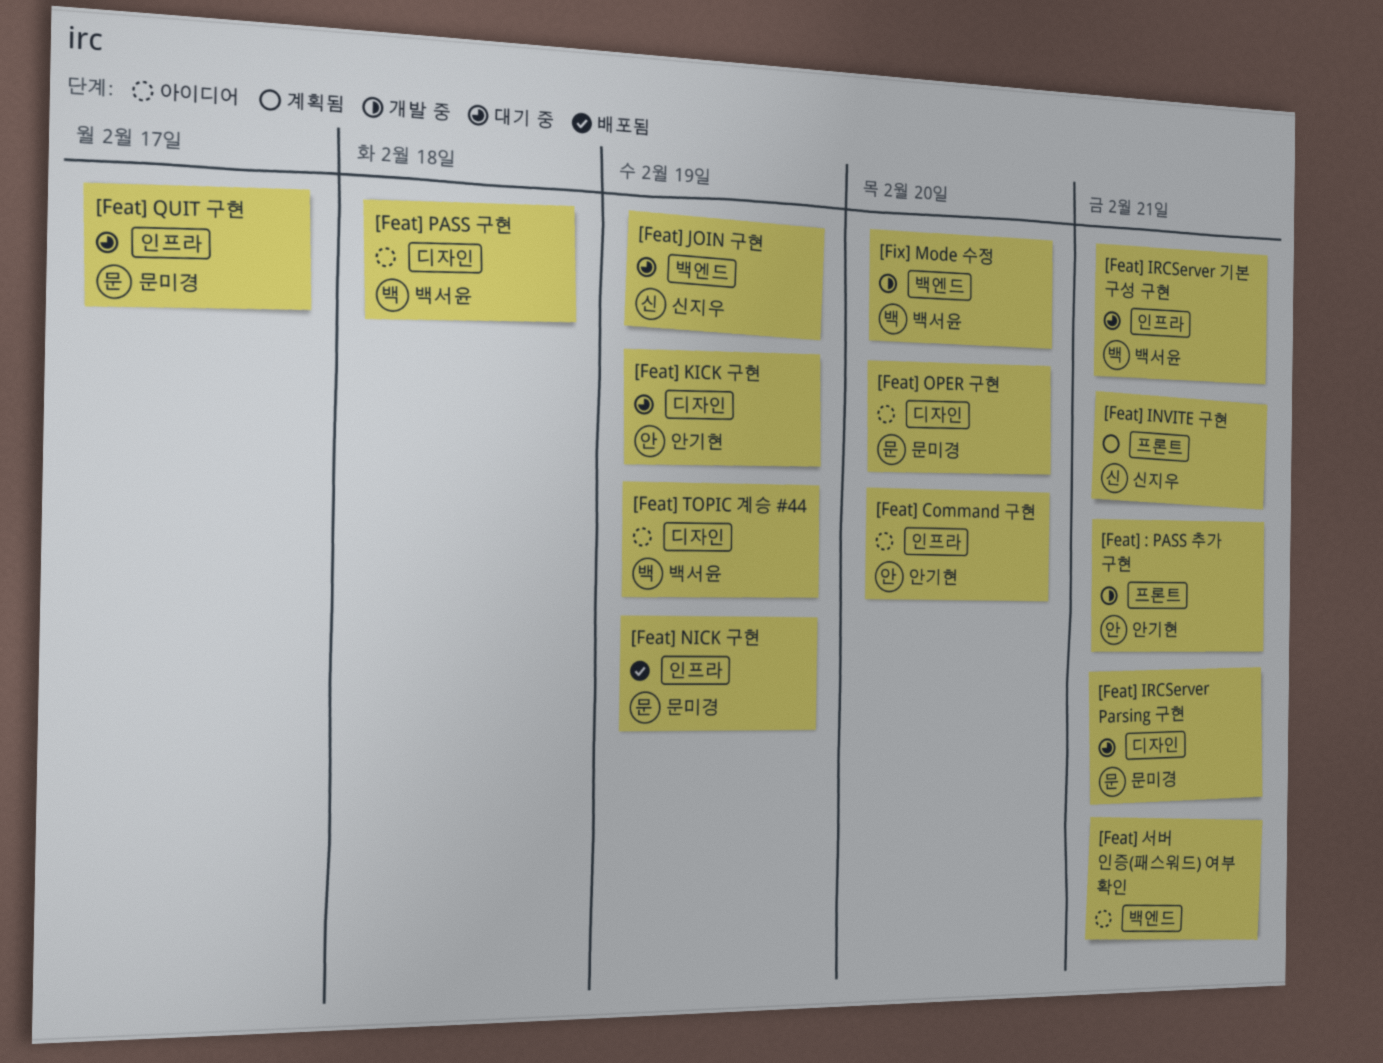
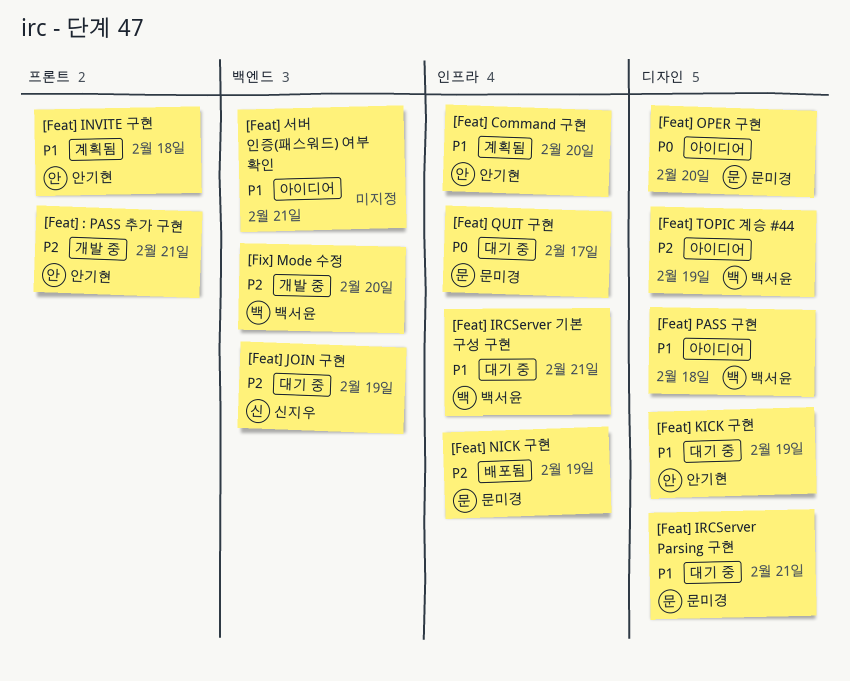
[Feat] Command 구현, status: 아이디어 -> 계획됨
[Feat] INVITE 구현, owner: 신지우 -> 안기현
[Feat] INVITE 구현, due: Feb 21 -> Feb 18

